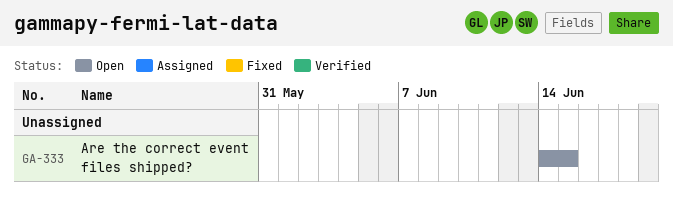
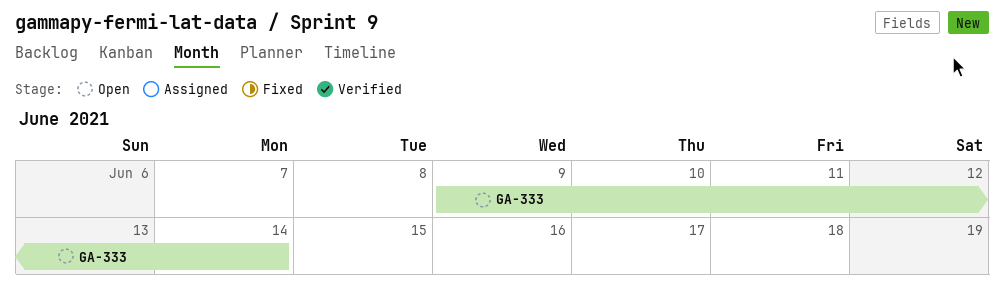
GA-333, start: Jun 14 -> Jun 9
GA-333, due: Jun 15 -> Jun 14

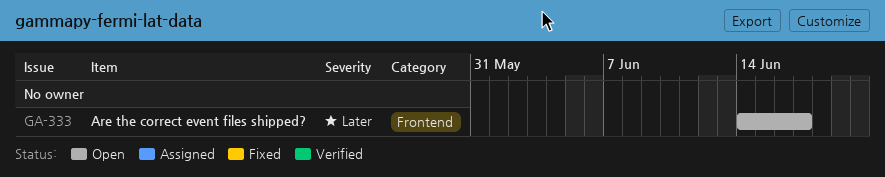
GA-333, start: Jun 9 -> Jun 14
GA-333, due: Jun 14 -> Jun 17

